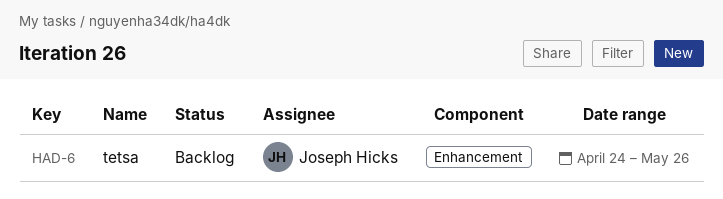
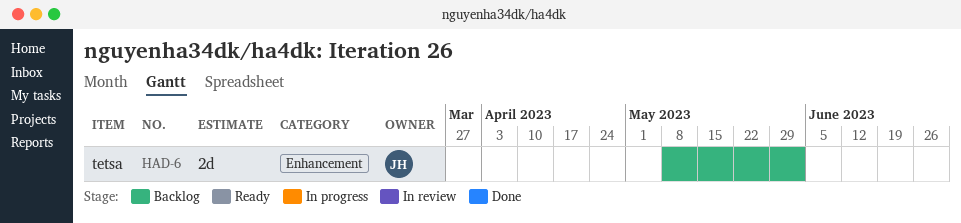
HAD-6, start: Apr 24 -> May 8
HAD-6, due: May 26 -> Jun 2

